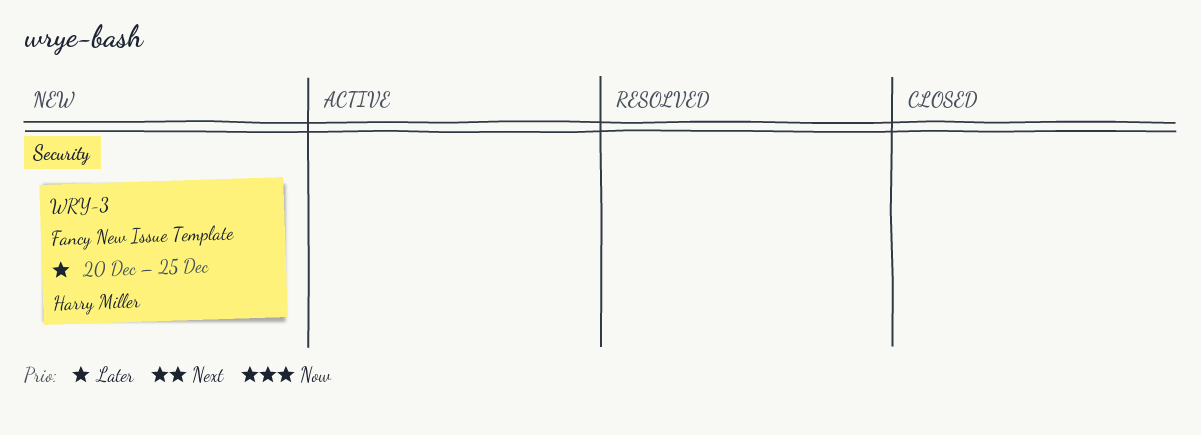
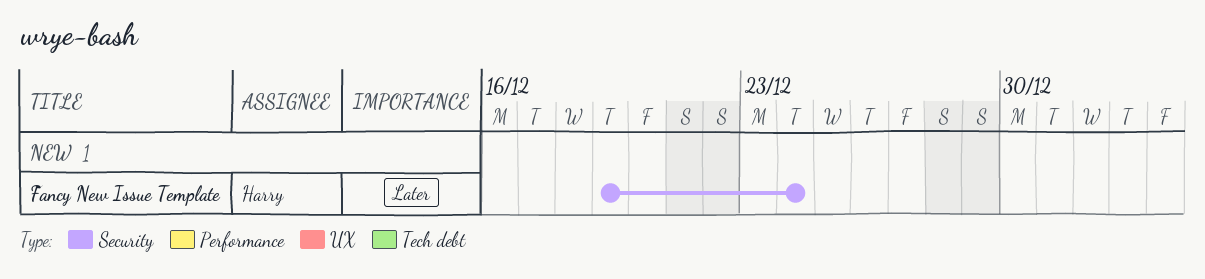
Fancy New Issue Template, start: Dec 20 -> Dec 19
Fancy New Issue Template, due: Dec 25 -> Dec 24

